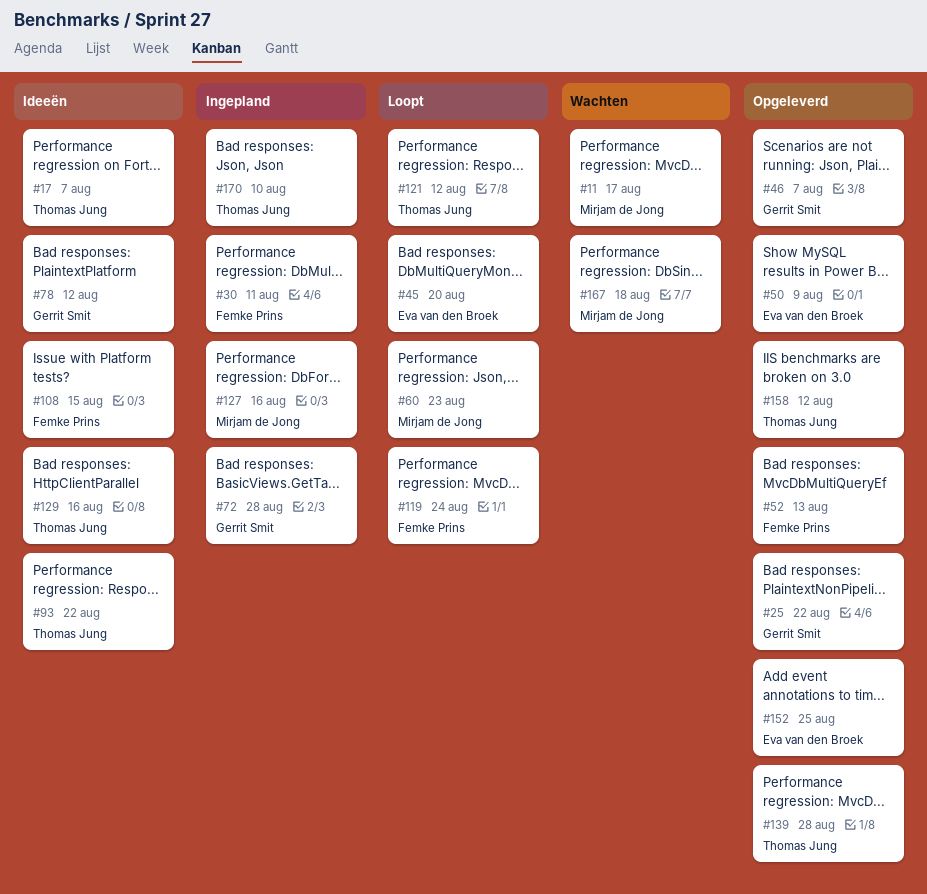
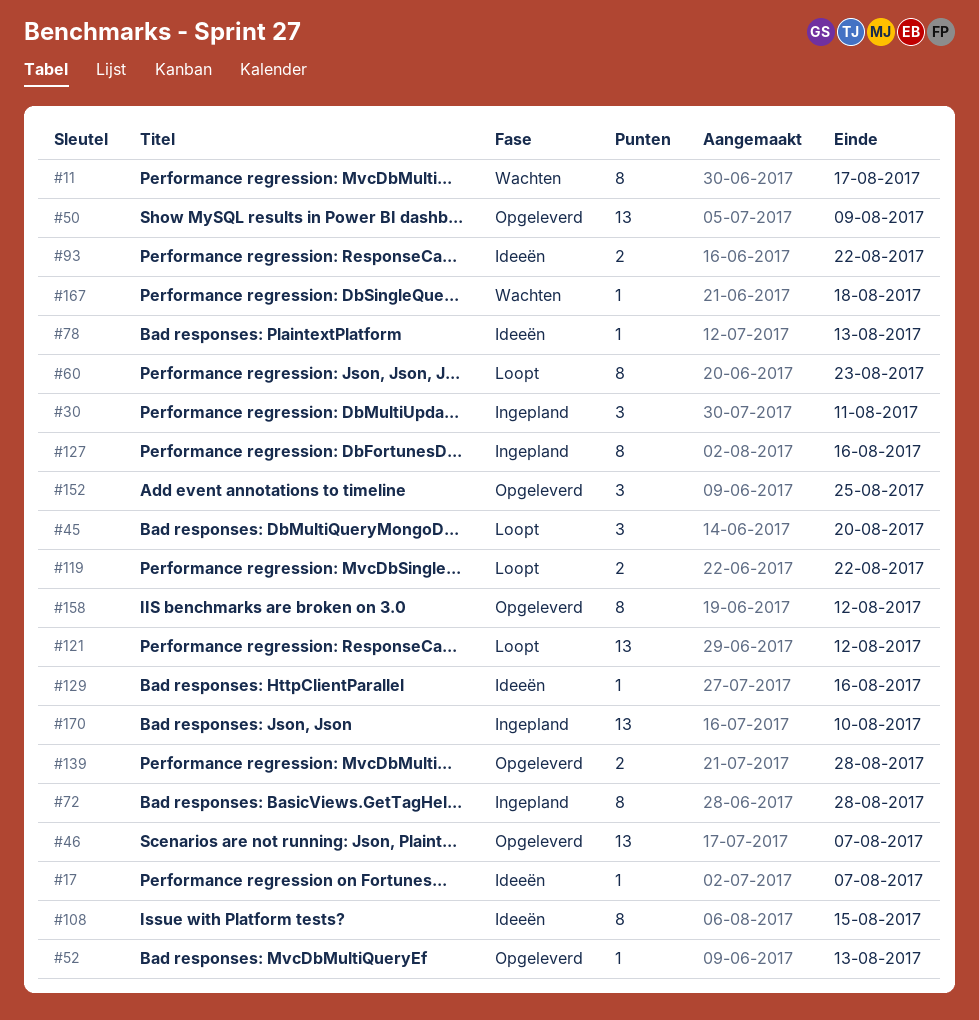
#25: present -> none
#78, due: Aug 12 -> Aug 13
#119, due: Aug 24 -> Aug 22

